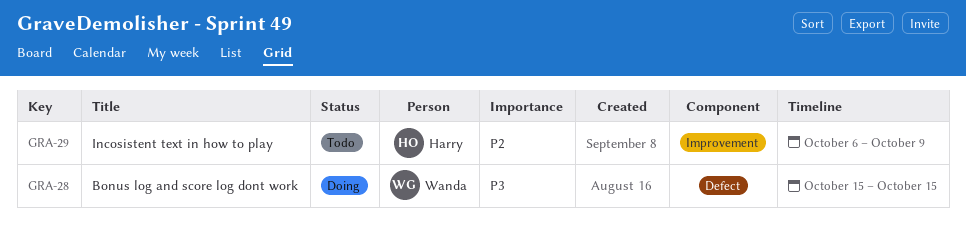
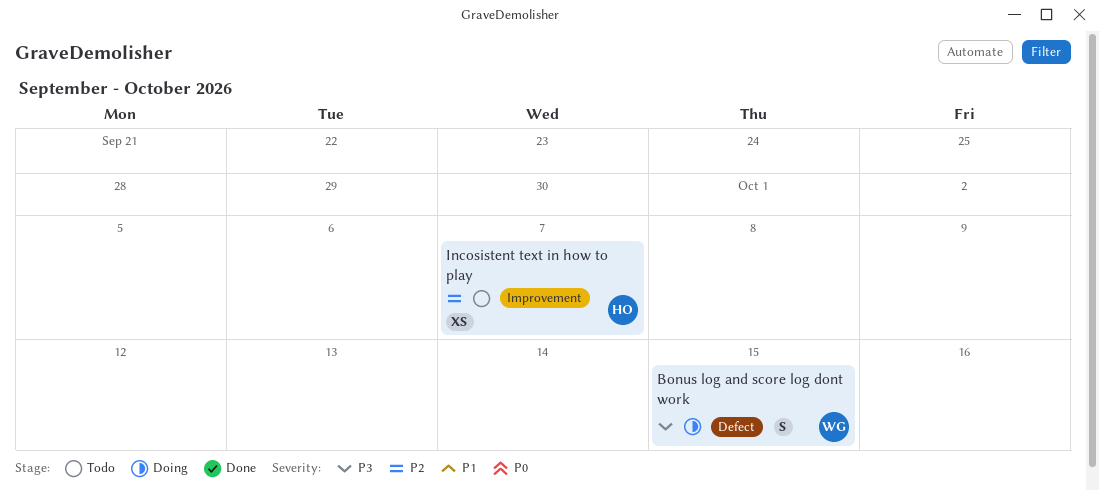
Incosistent text in how to play, due: Oct 9 -> Oct 7

